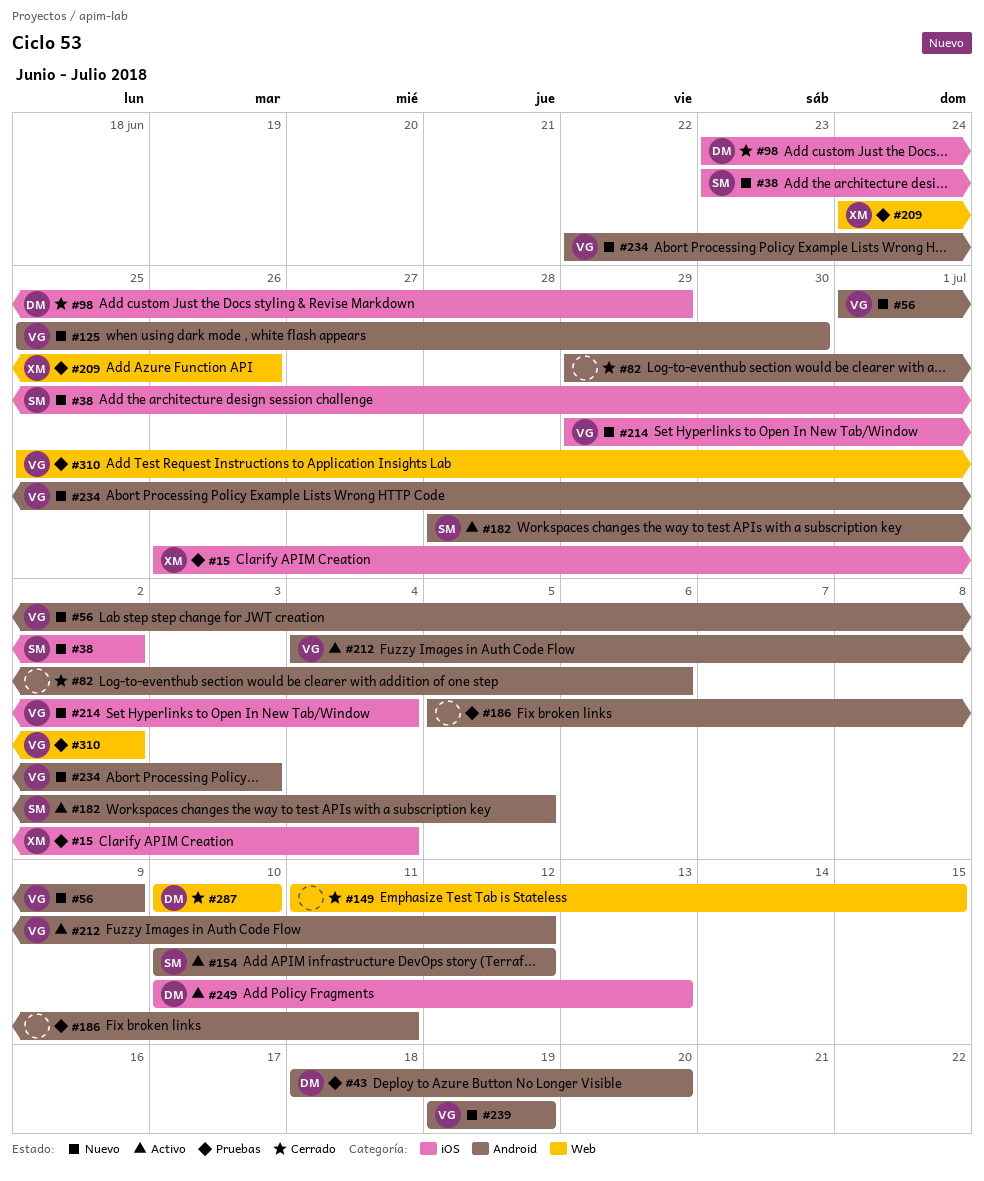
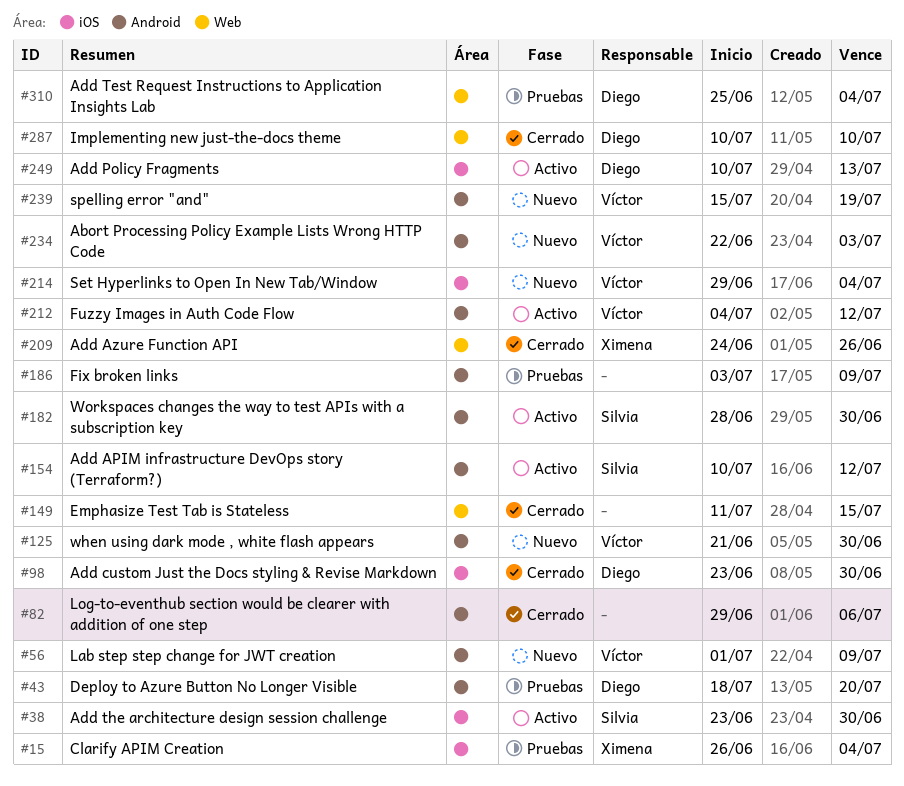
#38, status: Nuevo -> Activo
#38, due: Jul 2 -> Jun 30
#98, due: Jun 29 -> Jun 30
#125, start: Jun 25 -> Jun 21
#182, due: Jul 5 -> Jun 30
#186, start: Jul 5 -> Jul 3
#186, due: Jul 11 -> Jul 9
#209, status: Pruebas -> Cerrado
#239, start: Jul 19 -> Jul 15
#310, owner: Víctor -> Diego
#310, due: Jul 2 -> Jul 4

